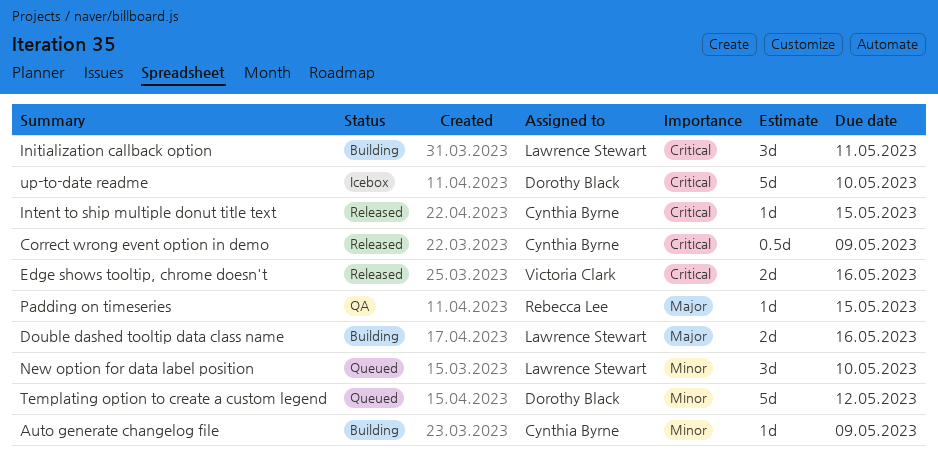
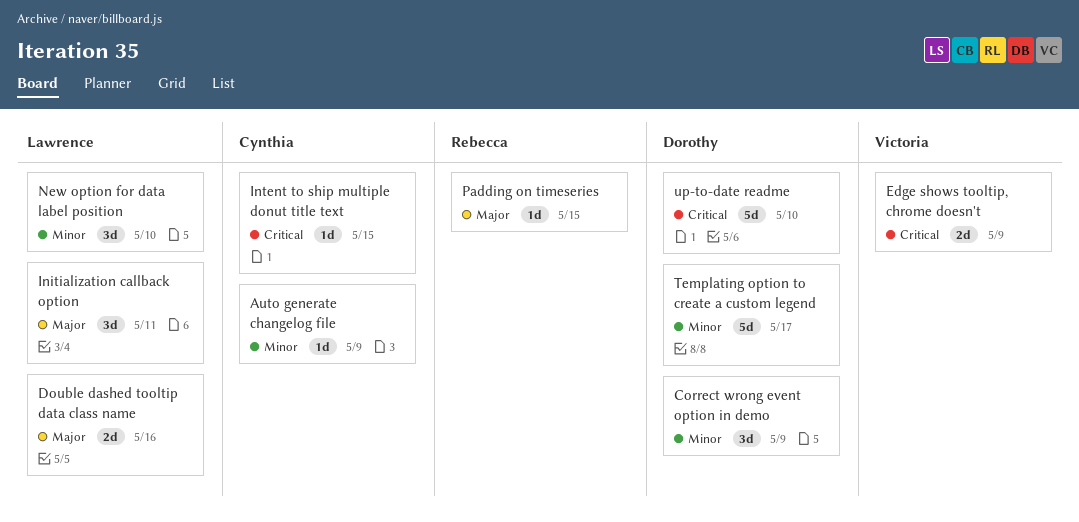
Correct wrong event option in demo, owner: Cynthia Byrne -> Dorothy Black
Correct wrong event option in demo, priority: Critical -> Minor
Correct wrong event option in demo, estimate: 0.5d -> 3d
Edge shows tooltip, chrome doesn't, due: May 16 -> May 9
Initialization callback option, priority: Critical -> Major
Templating option to create a custom legend, due: May 12 -> May 17

